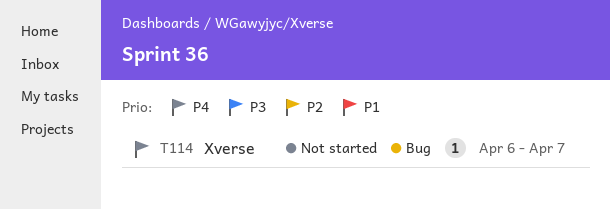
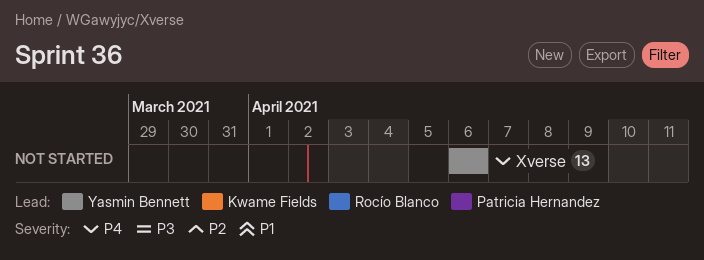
Xverse, estimate: 1 -> 13
Xverse, due: Apr 7 -> Apr 6

